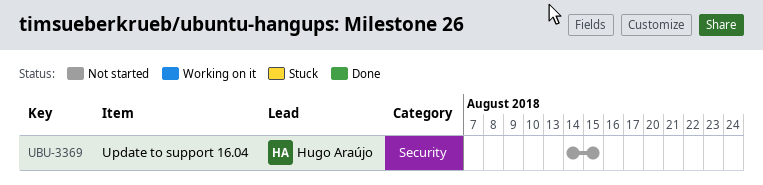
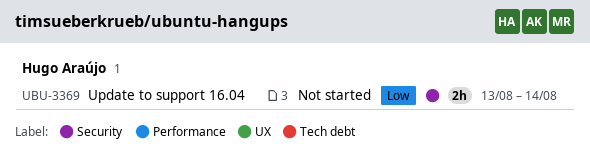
UBU-3369, start: Aug 14 -> Aug 13
UBU-3369, due: Aug 15 -> Aug 14

